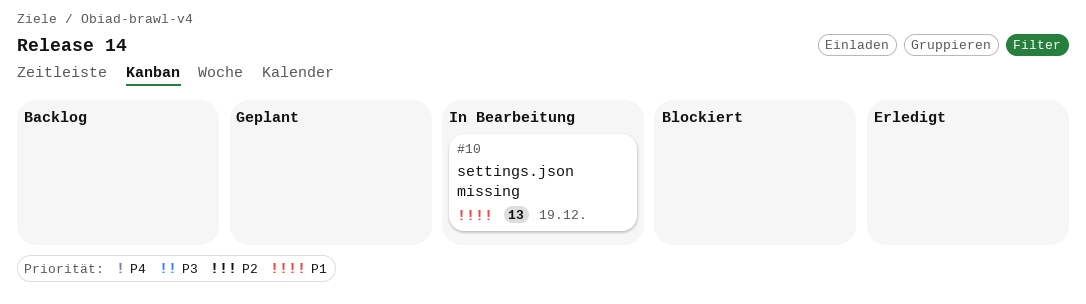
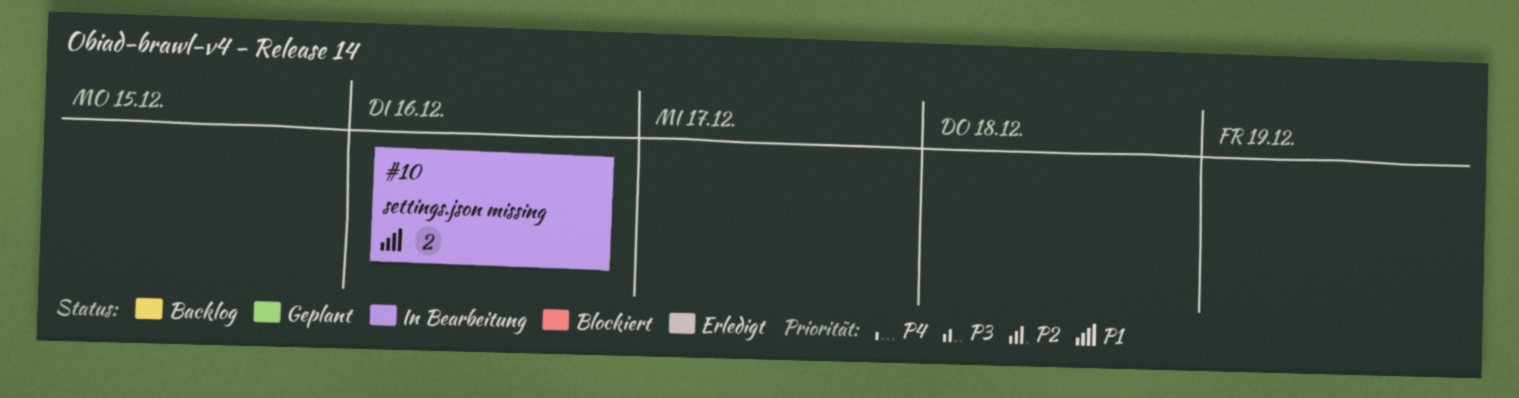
#10, estimate: 13 -> 2
#10, due: Dec 19 -> Dec 16

